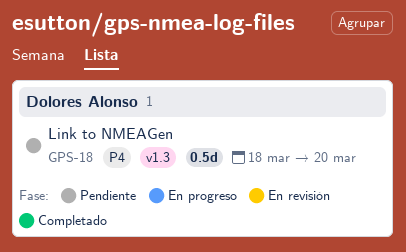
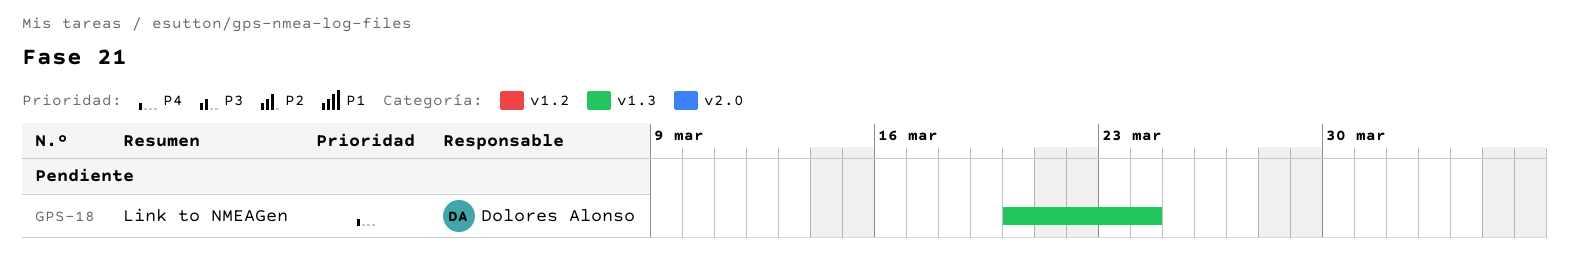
GPS-18, start: Mar 18 -> Mar 20
GPS-18, due: Mar 20 -> Mar 24

